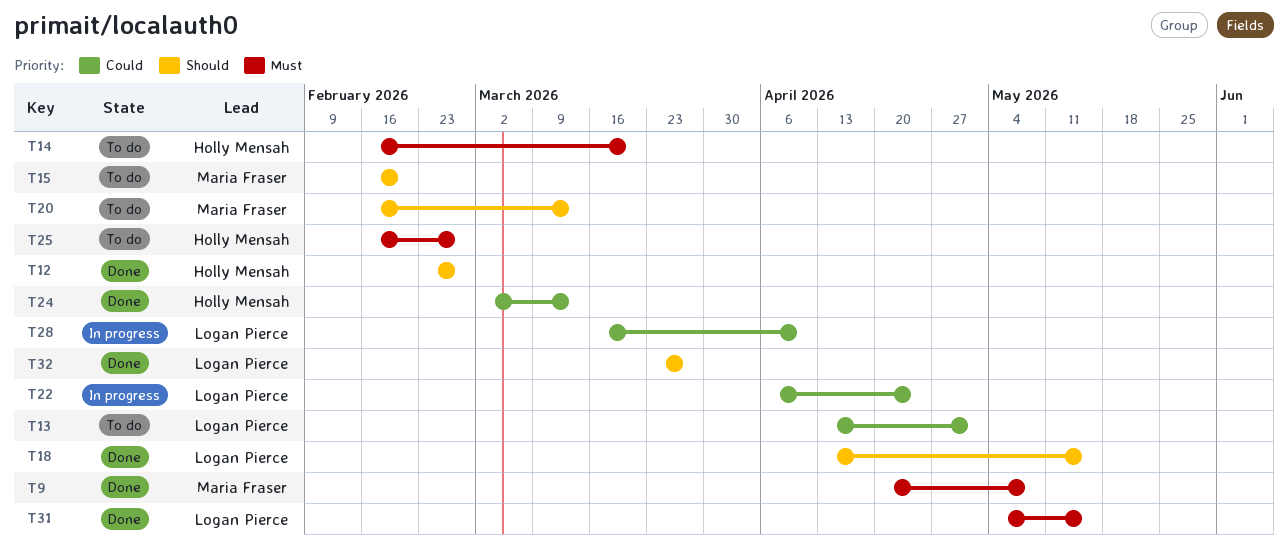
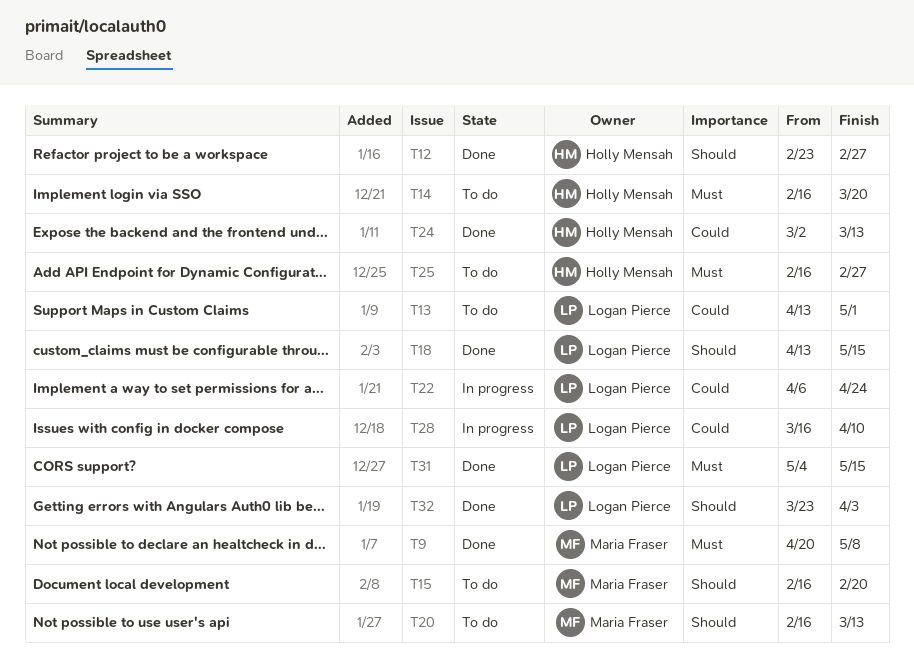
T32, due: Mar 27 -> Apr 3

